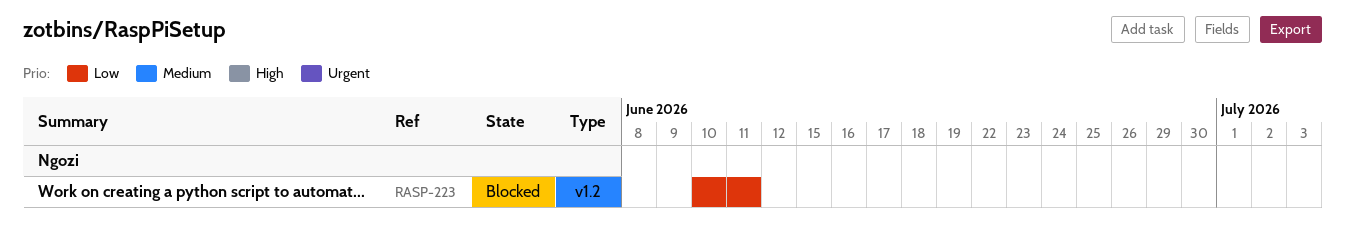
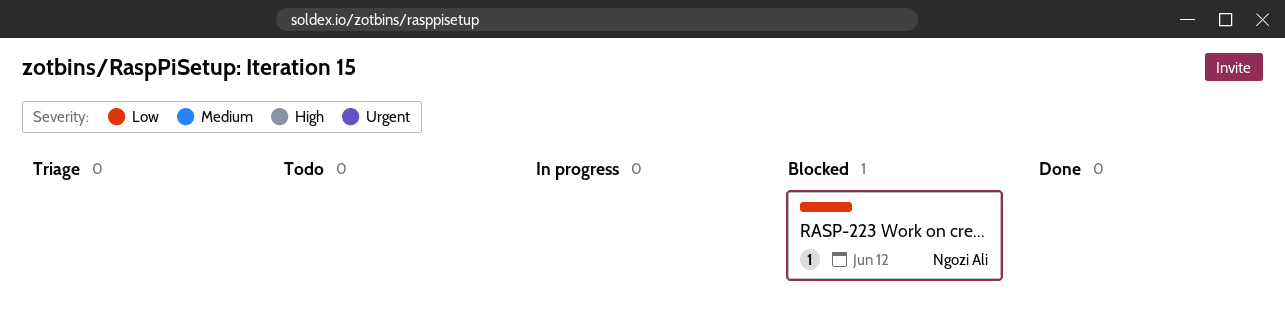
RASP-223, due: Jun 11 -> Jun 12

